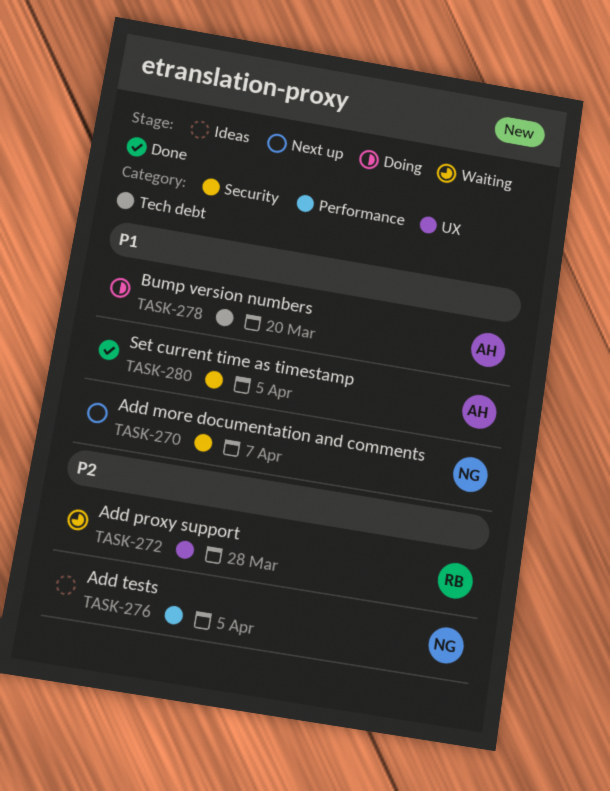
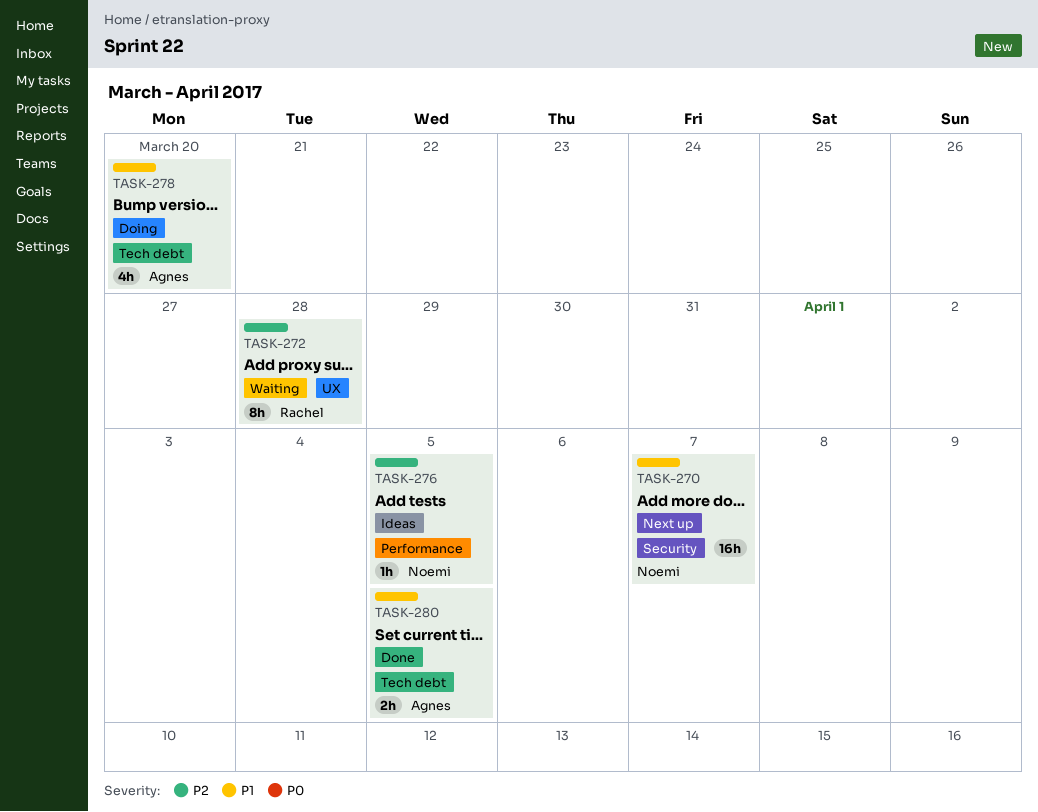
TASK-280, label: Security -> Tech debt

